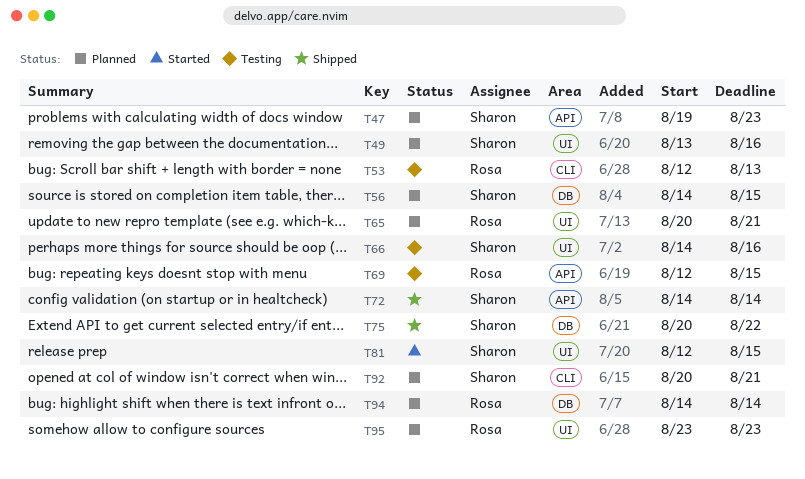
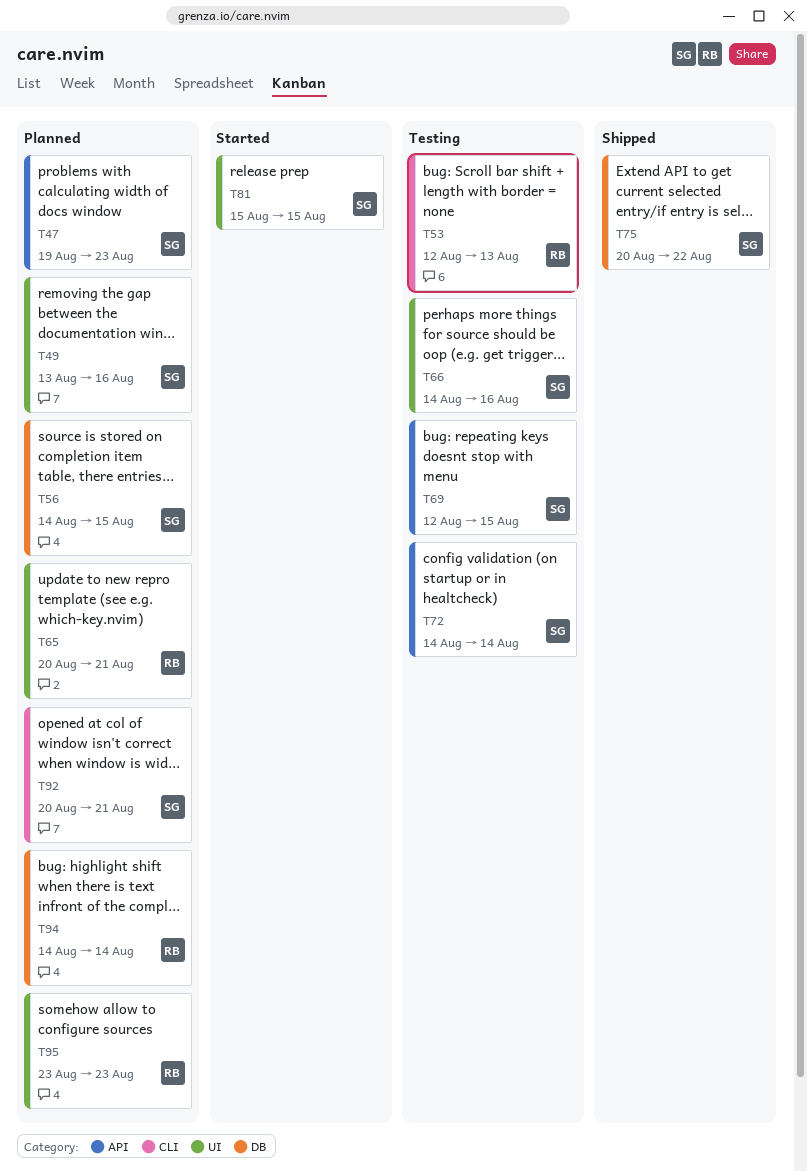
T69, owner: Rosa -> Sharon
T72, status: Shipped -> Testing
T81, start: Aug 12 -> Aug 15

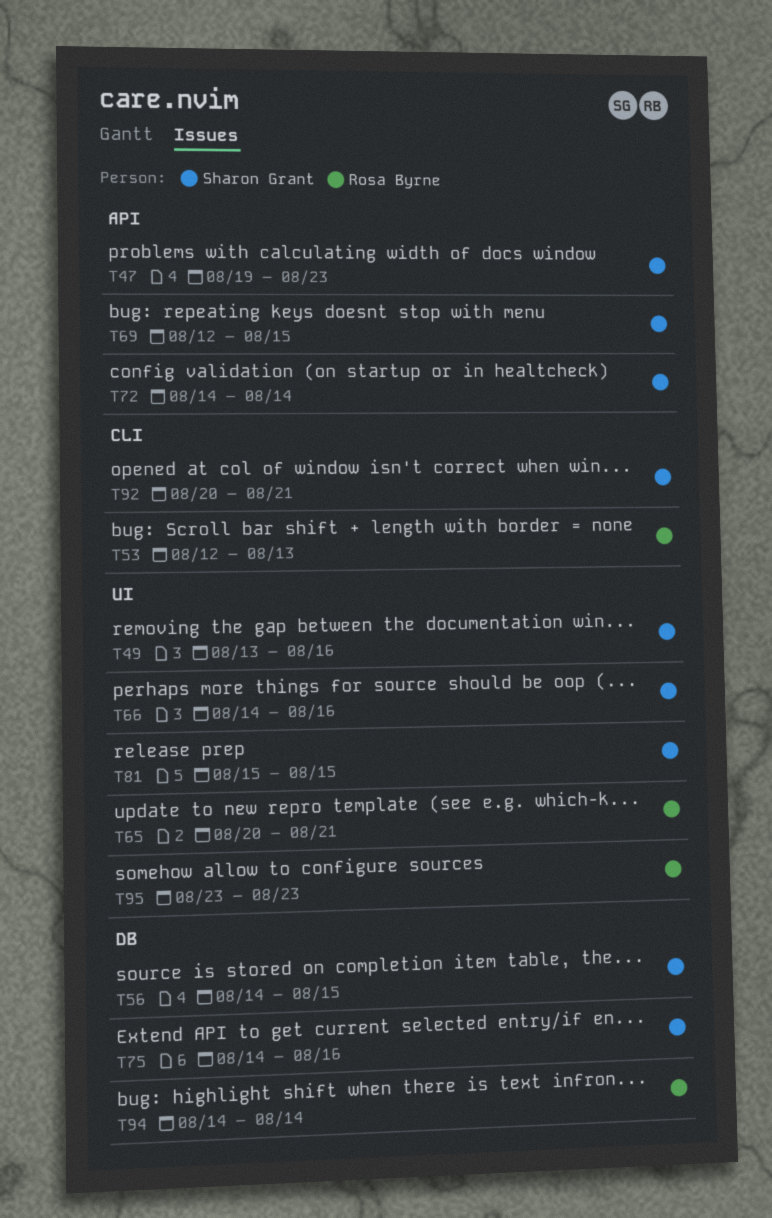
T75, start: Aug 20 -> Aug 14
T75, due: Aug 22 -> Aug 16

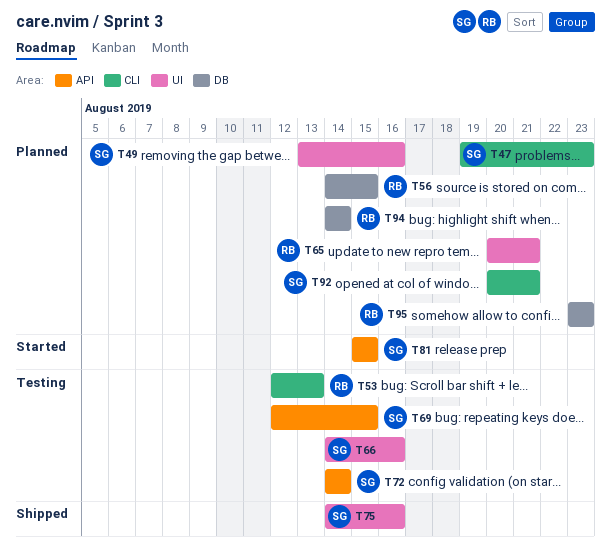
T47, label: API -> CLI
T56, owner: Sharon Grant -> Rosa Byrne
T75, label: DB -> UI
T81, label: UI -> API
T95, label: UI -> DB

